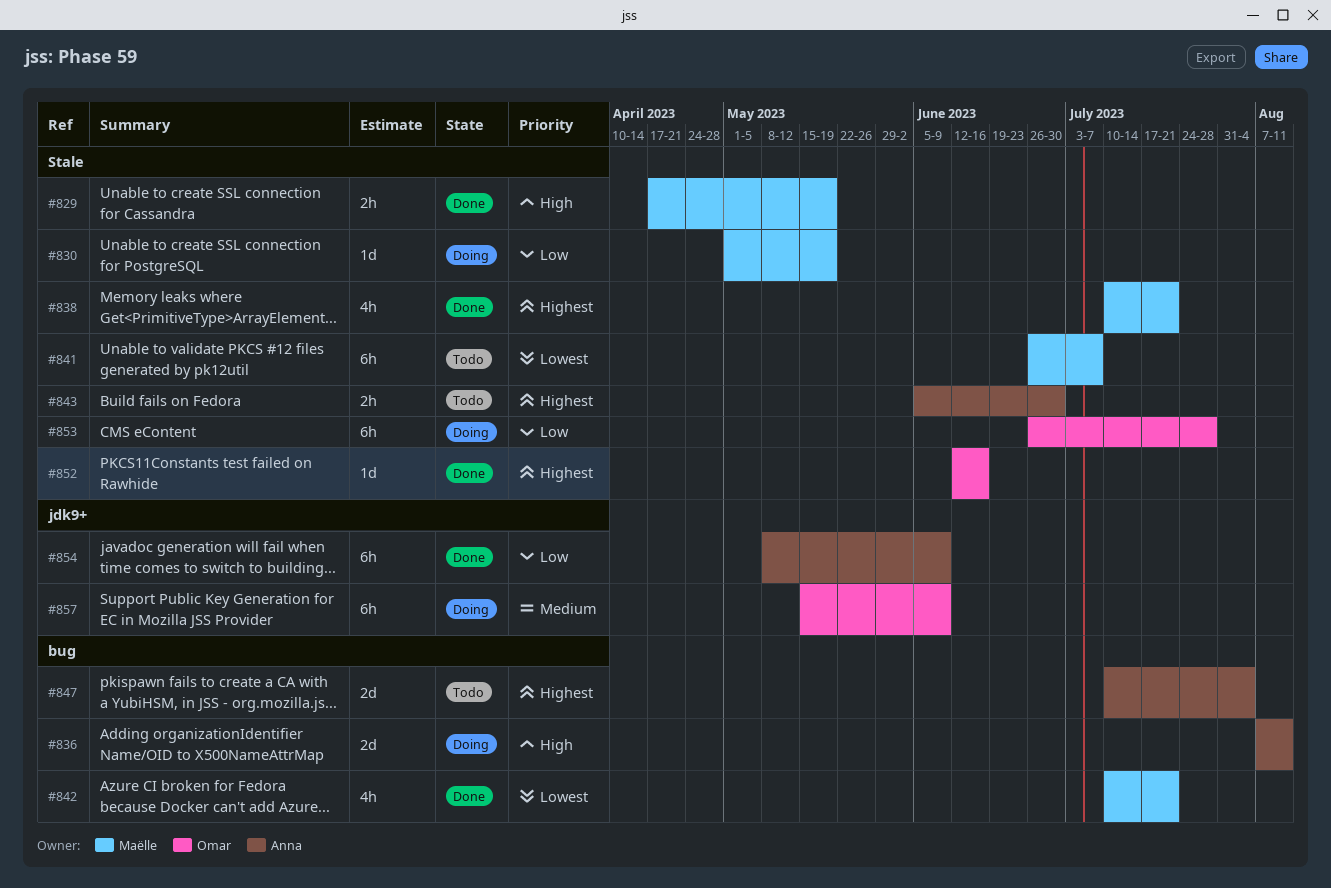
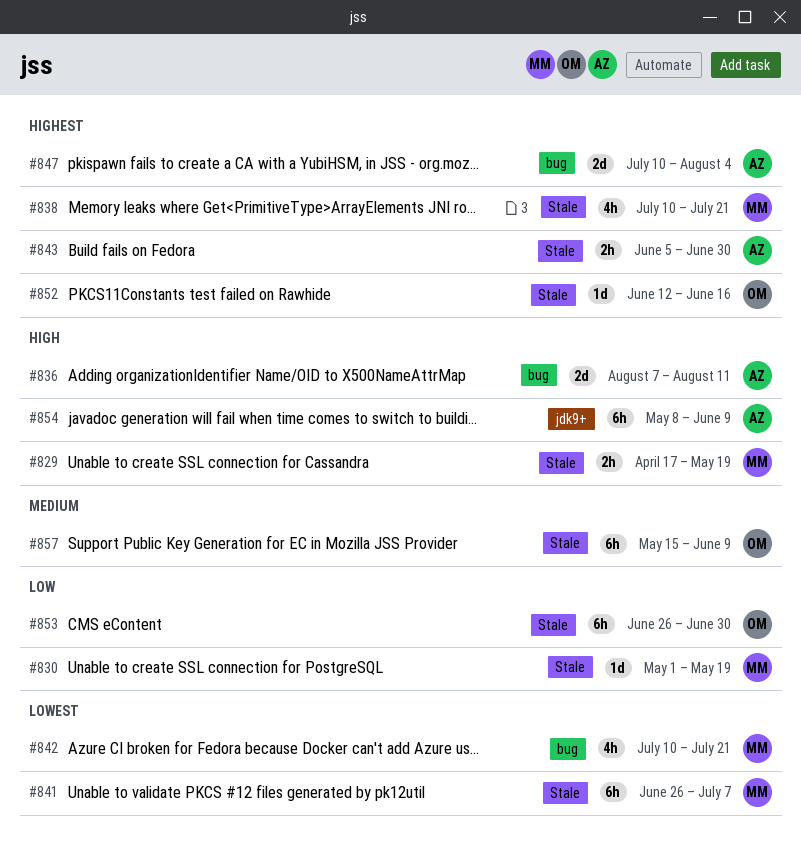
#853, due: Jul 28 -> Jun 30
#854, priority: Low -> High
#857, label: jdk9+ -> Stale

